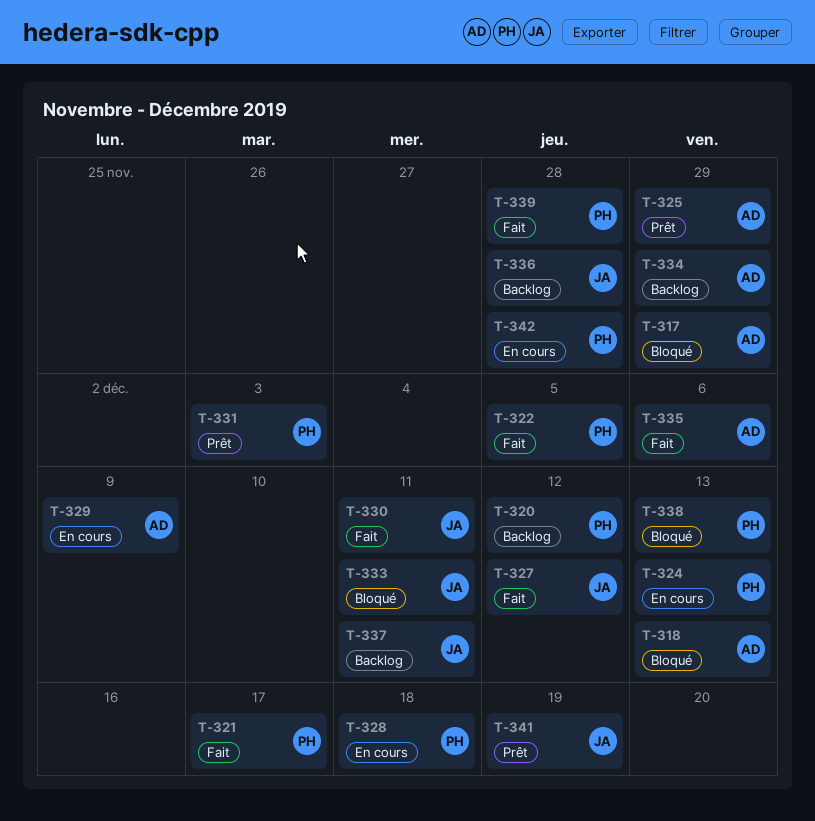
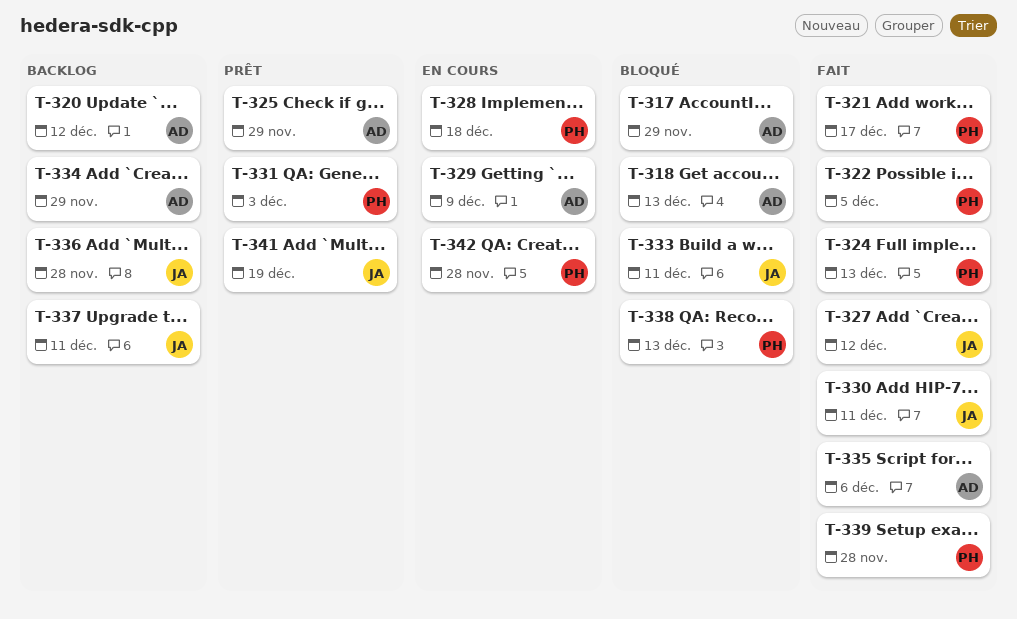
T-320, owner: PH -> AD
T-324, status: En cours -> Fait

